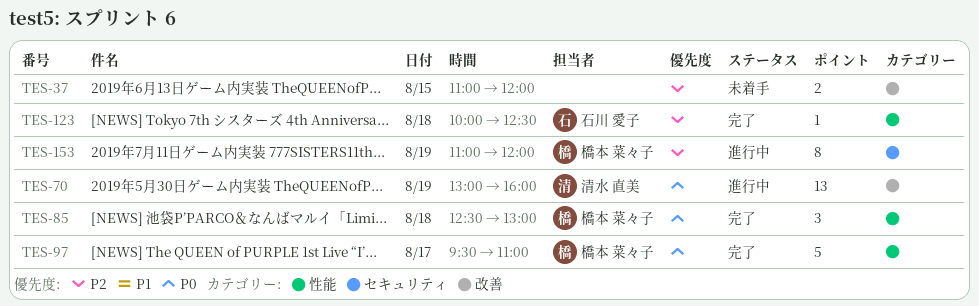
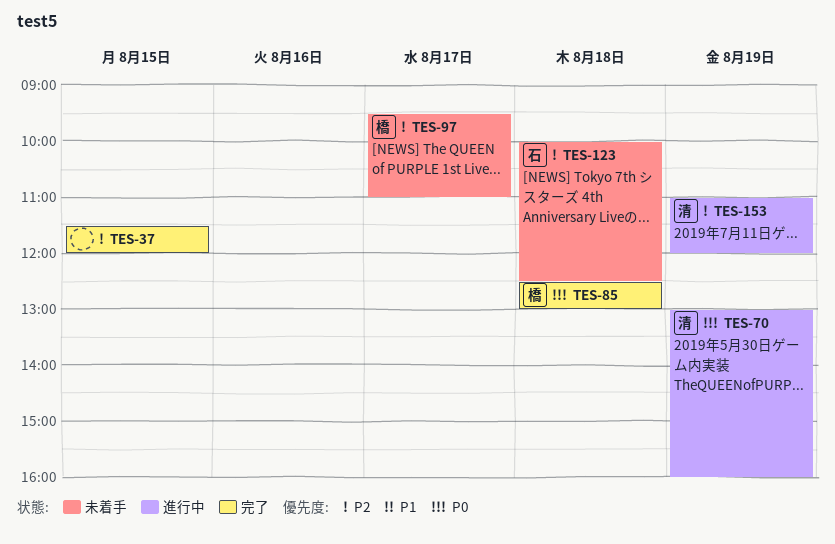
TES-37, status: 未着手 -> 完了
TES-37, begins: 11:00 -> 11:30
TES-97, status: 完了 -> 未着手
TES-97, priority: P0 -> P2
TES-123, status: 完了 -> 未着手
TES-153, owner: 橋本 菜々子 -> 清水 直美

